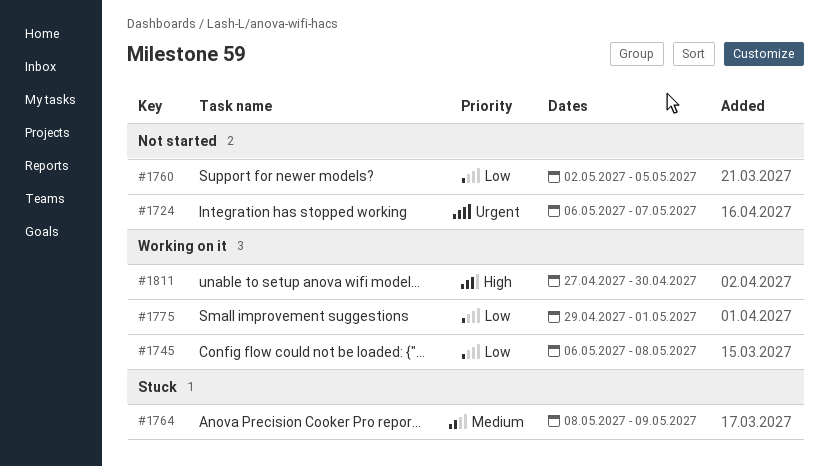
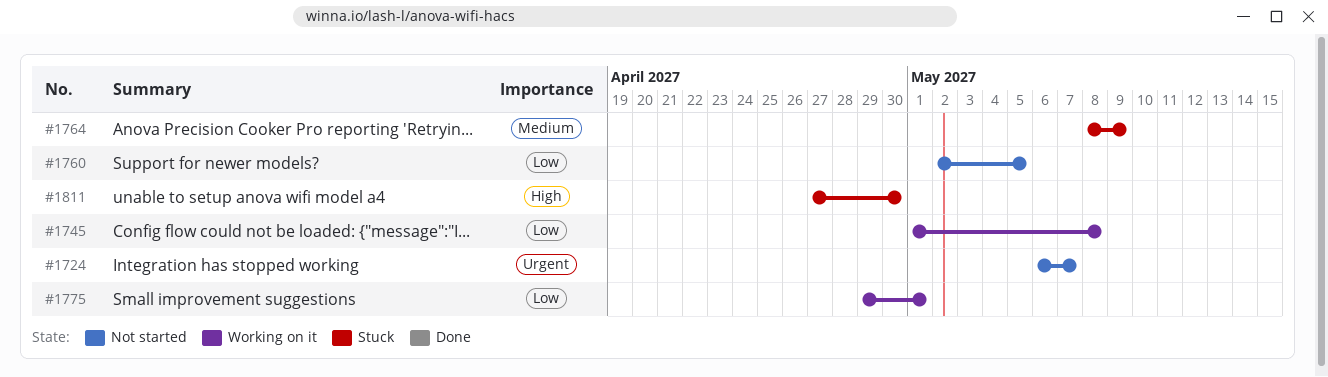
#1745, start: May 6 -> May 1
#1811, status: Working on it -> Stuck

